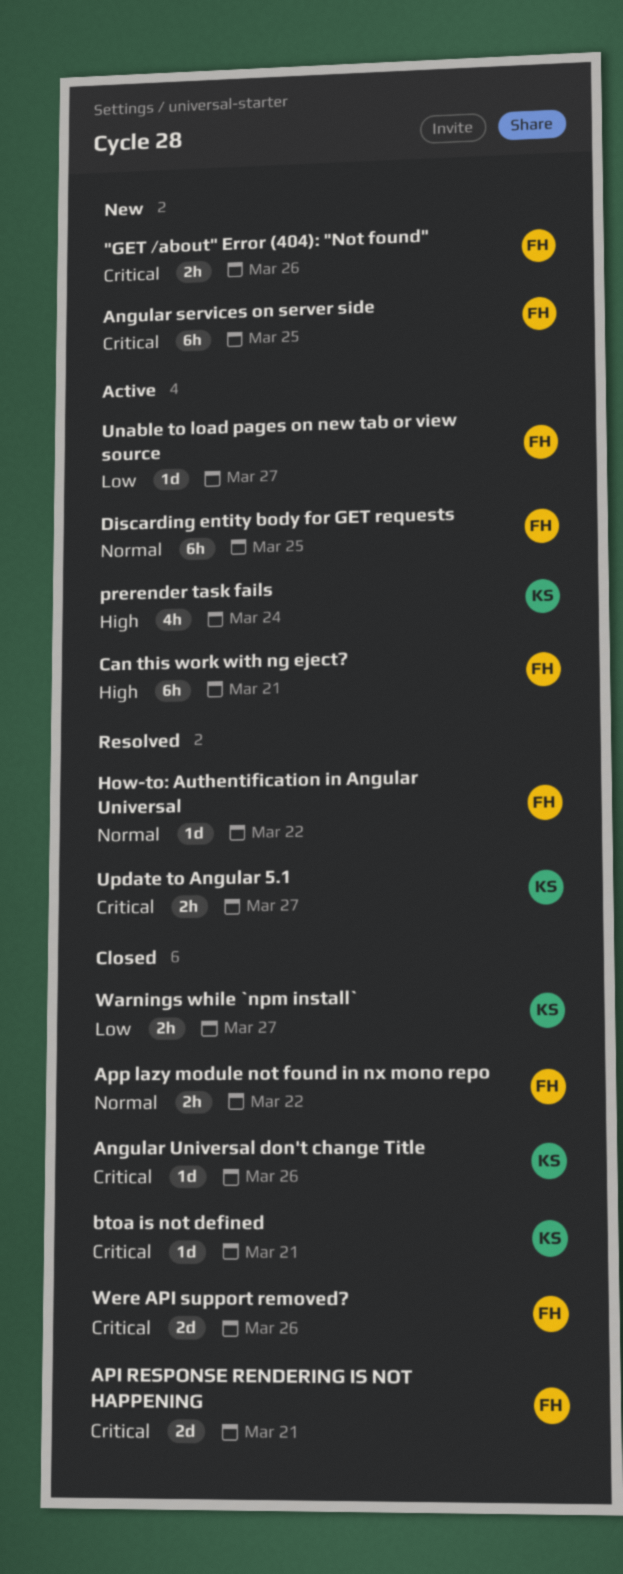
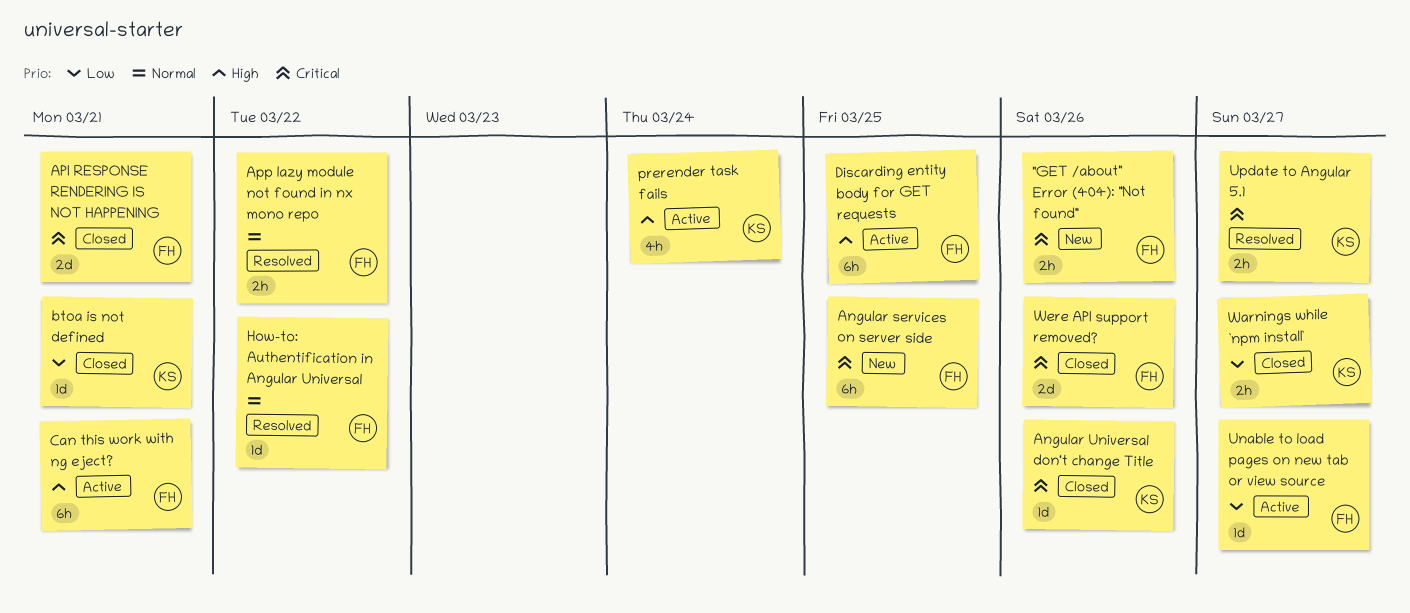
App lazy module not found in nx mono repo, status: Closed -> Resolved
btoa is not defined, priority: Critical -> Low
Discarding entity body for GET requests, priority: Normal -> High

